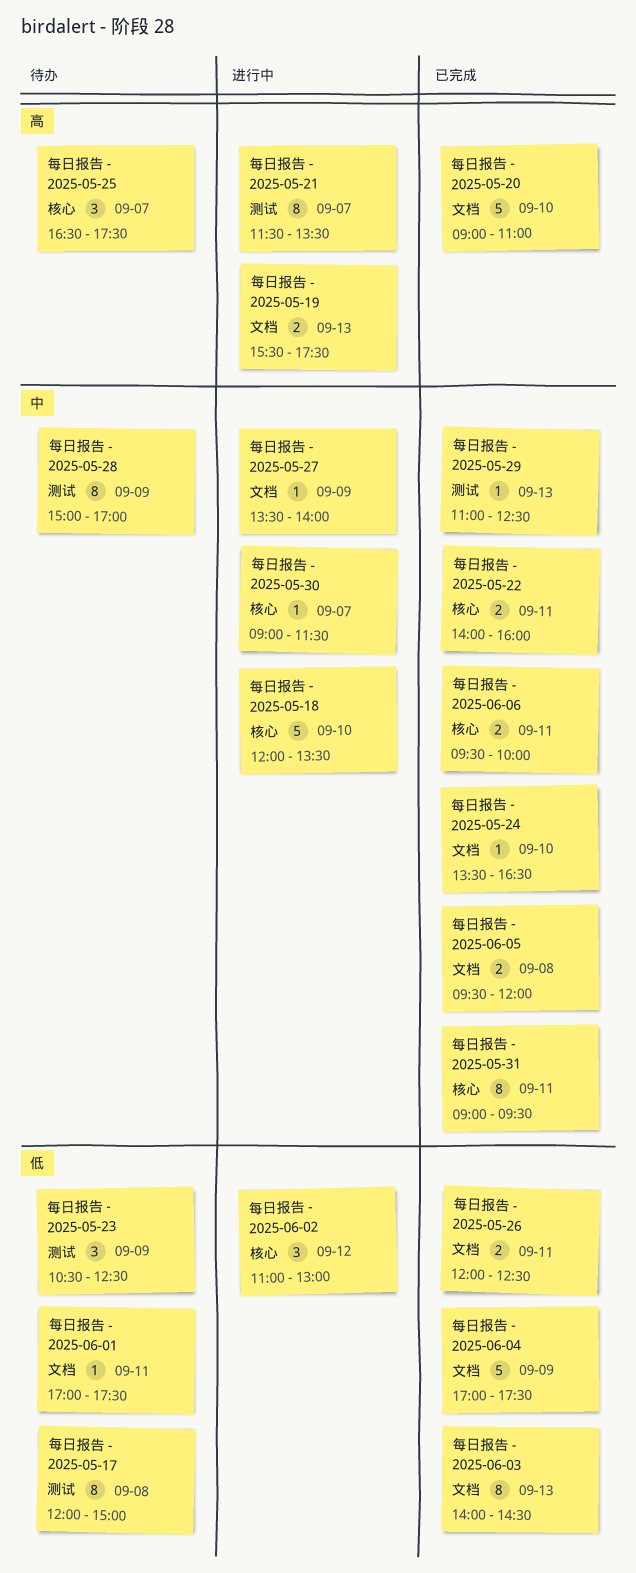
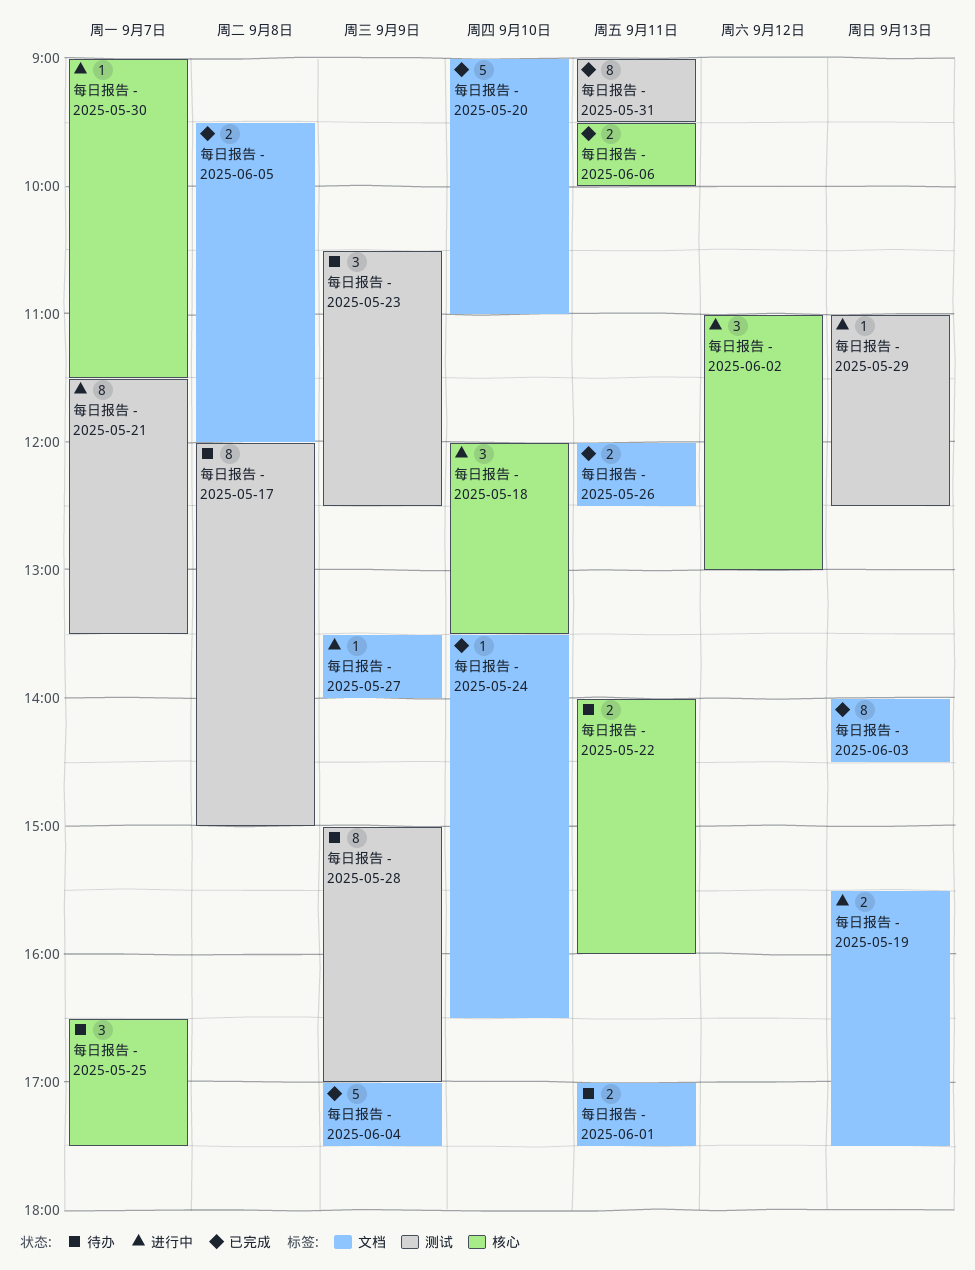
每日报告 - 2025-05-18, estimate: 5 -> 3
每日报告 - 2025-05-22, status: 已完成 -> 待办
每日报告 - 2025-05-29, status: 已完成 -> 进行中
每日报告 - 2025-05-31, label: 核心 -> 测试
每日报告 - 2025-06-01, estimate: 1 -> 2

